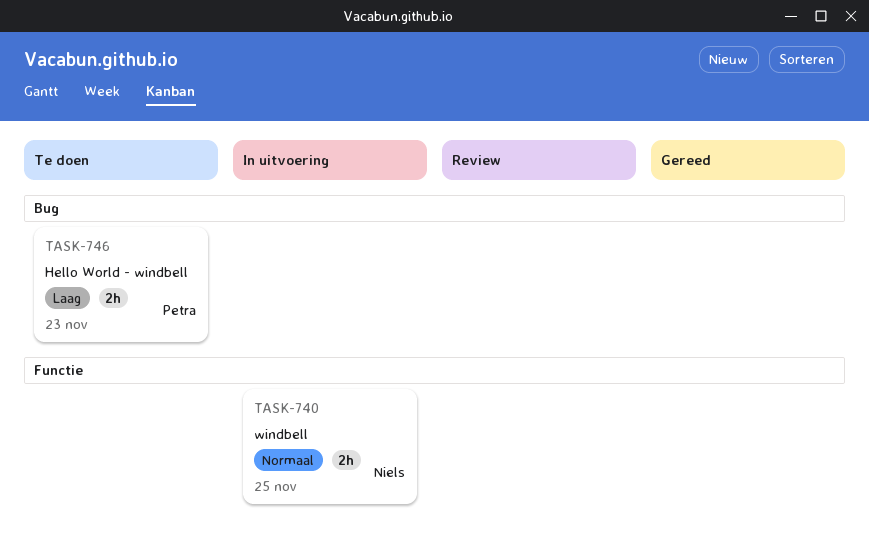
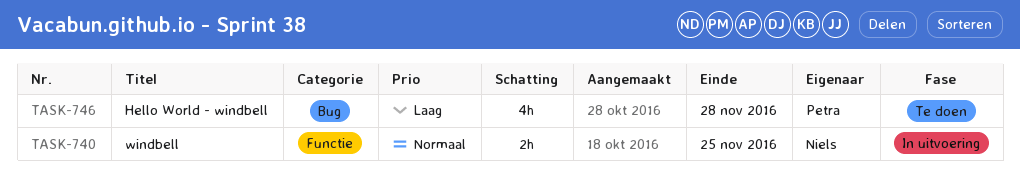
TASK-746, estimate: 2h -> 4h
TASK-746, due: Nov 23 -> Nov 28

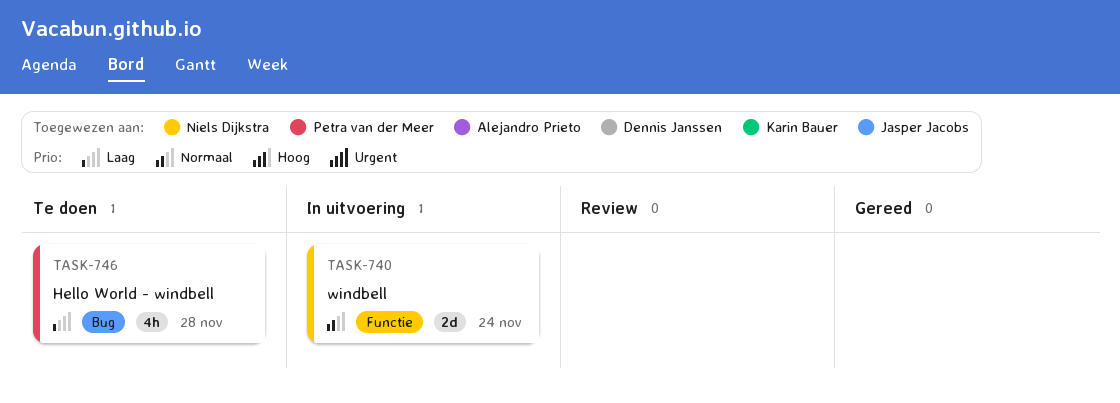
TASK-740, estimate: 2h -> 2d
TASK-740, due: Nov 25 -> Nov 24

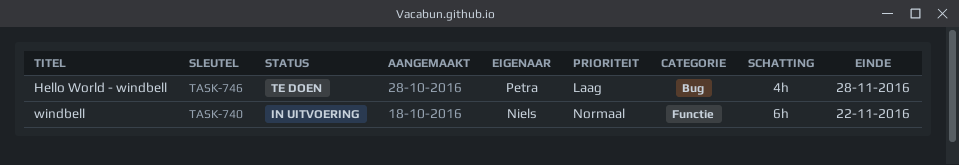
TASK-740, estimate: 2d -> 6h
TASK-740, due: Nov 24 -> Nov 22

